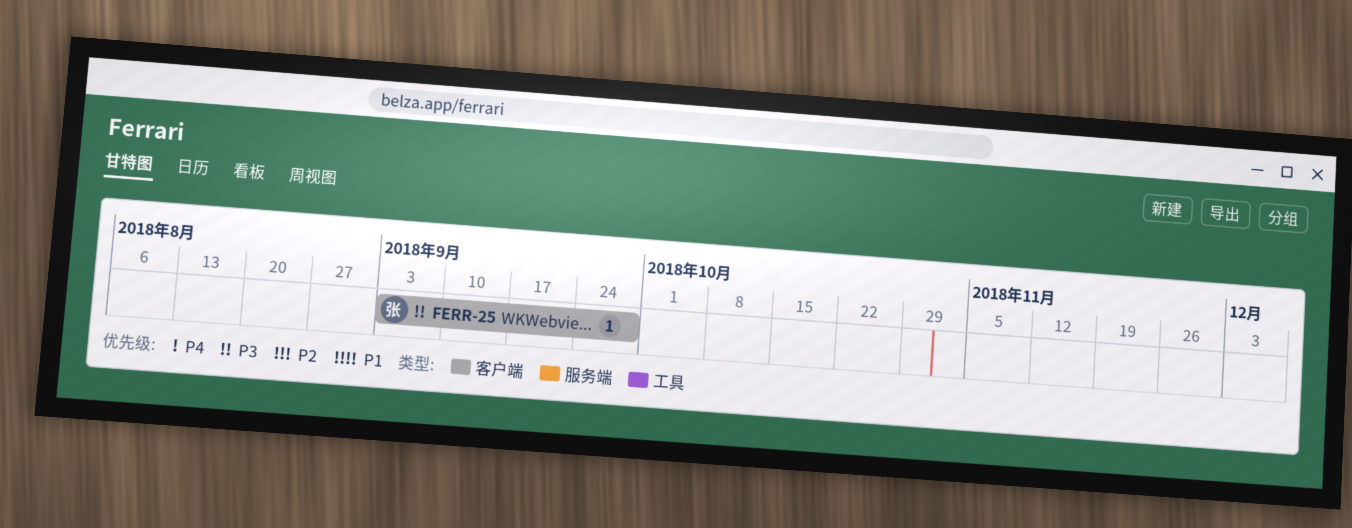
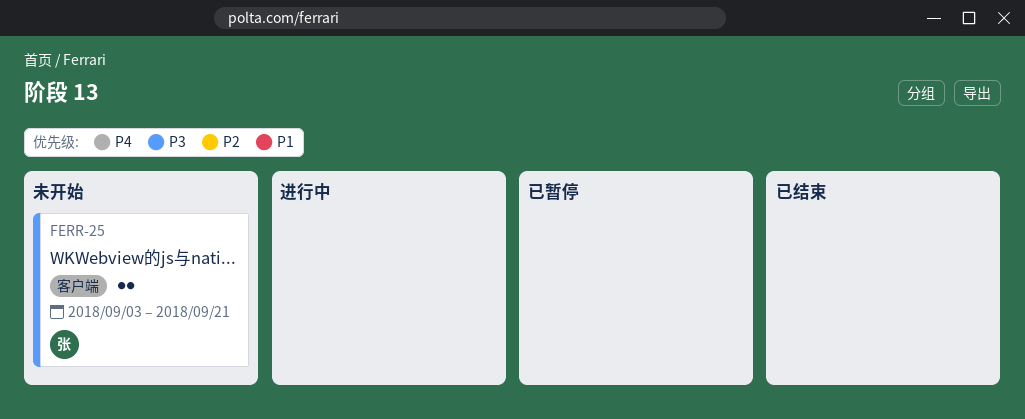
FERR-25, estimate: 1 -> 2
FERR-25, due: Sep 28 -> Sep 21

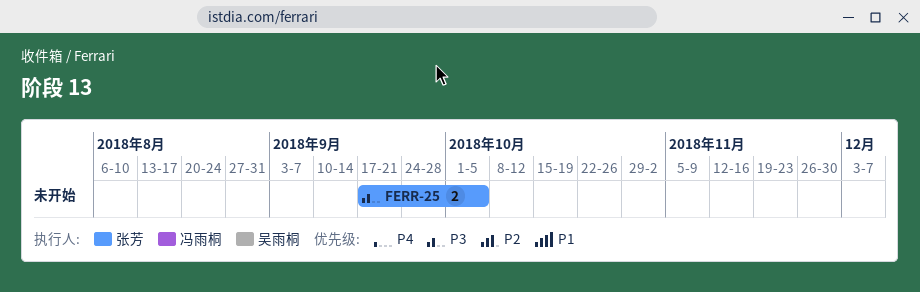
FERR-25, start: Sep 3 -> Sep 17
FERR-25, due: Sep 21 -> Oct 5

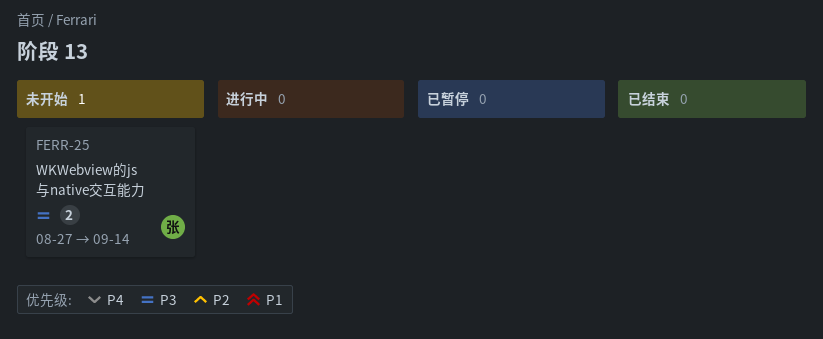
FERR-25, start: Sep 17 -> Aug 27
FERR-25, due: Oct 5 -> Sep 14

